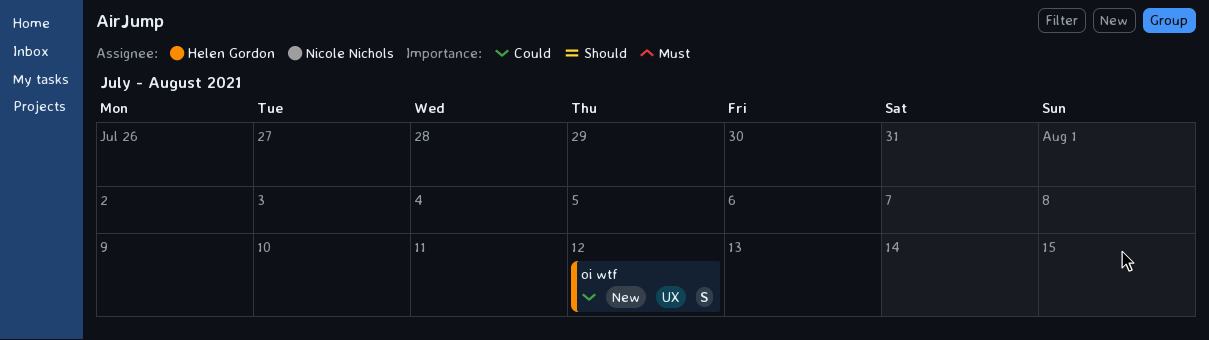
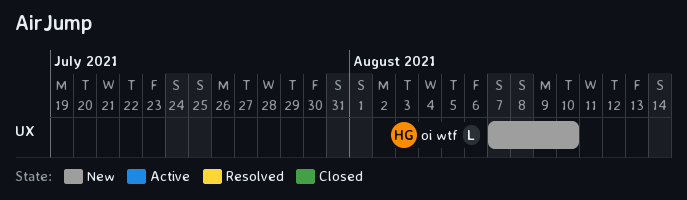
oi wtf, estimate: S -> L
oi wtf, due: Aug 12 -> Aug 10

